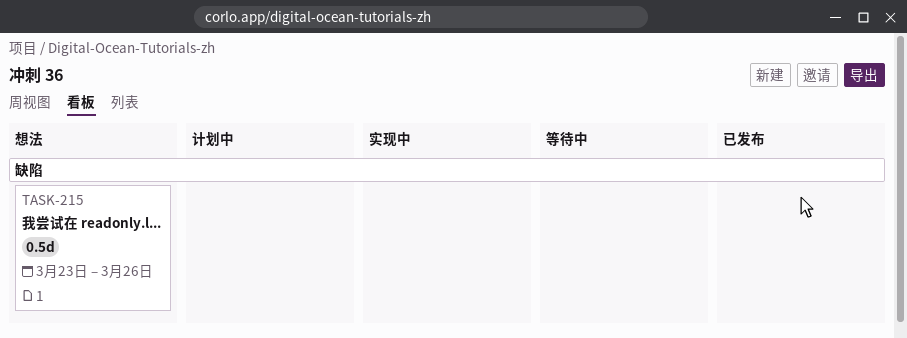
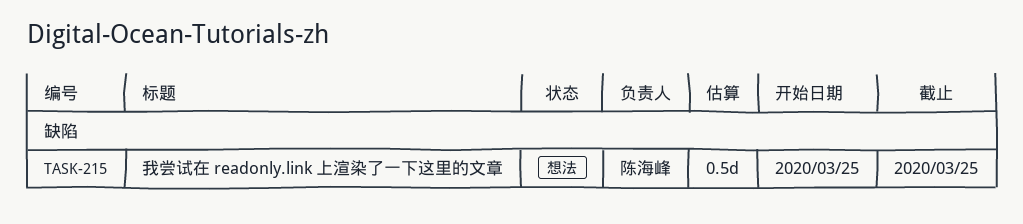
TASK-215, start: Mar 23 -> Mar 25
TASK-215, due: Mar 26 -> Mar 25

